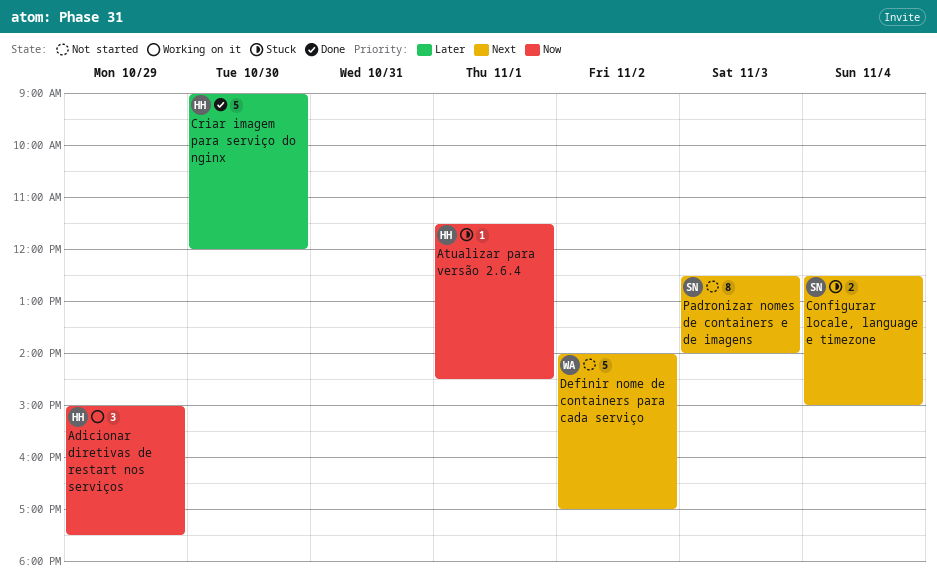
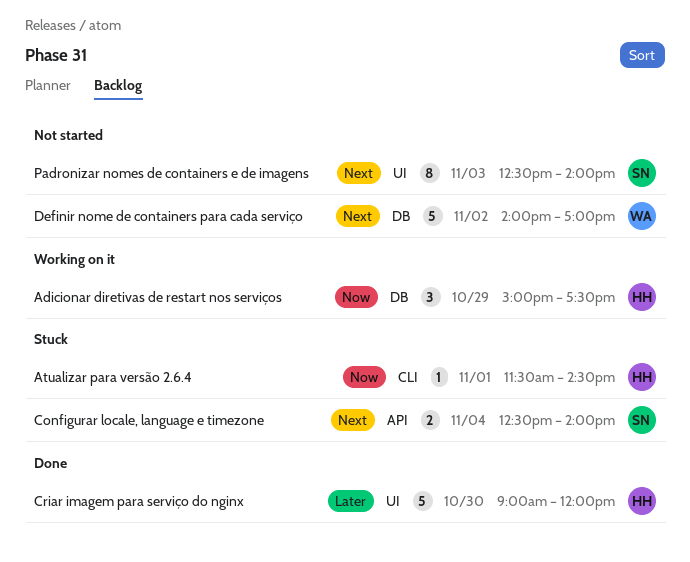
Configurar locale, language e timezone, ends: 15:00 -> 14:00

